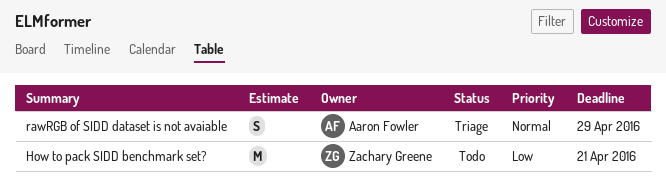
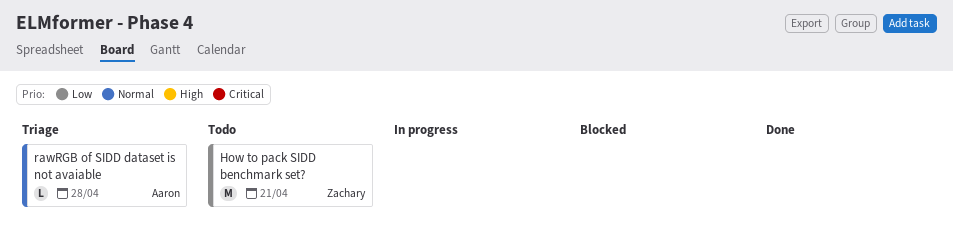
rawRGB of SIDD dataset is not avaiable, estimate: S -> L
rawRGB of SIDD dataset is not avaiable, due: Apr 29 -> Apr 28

